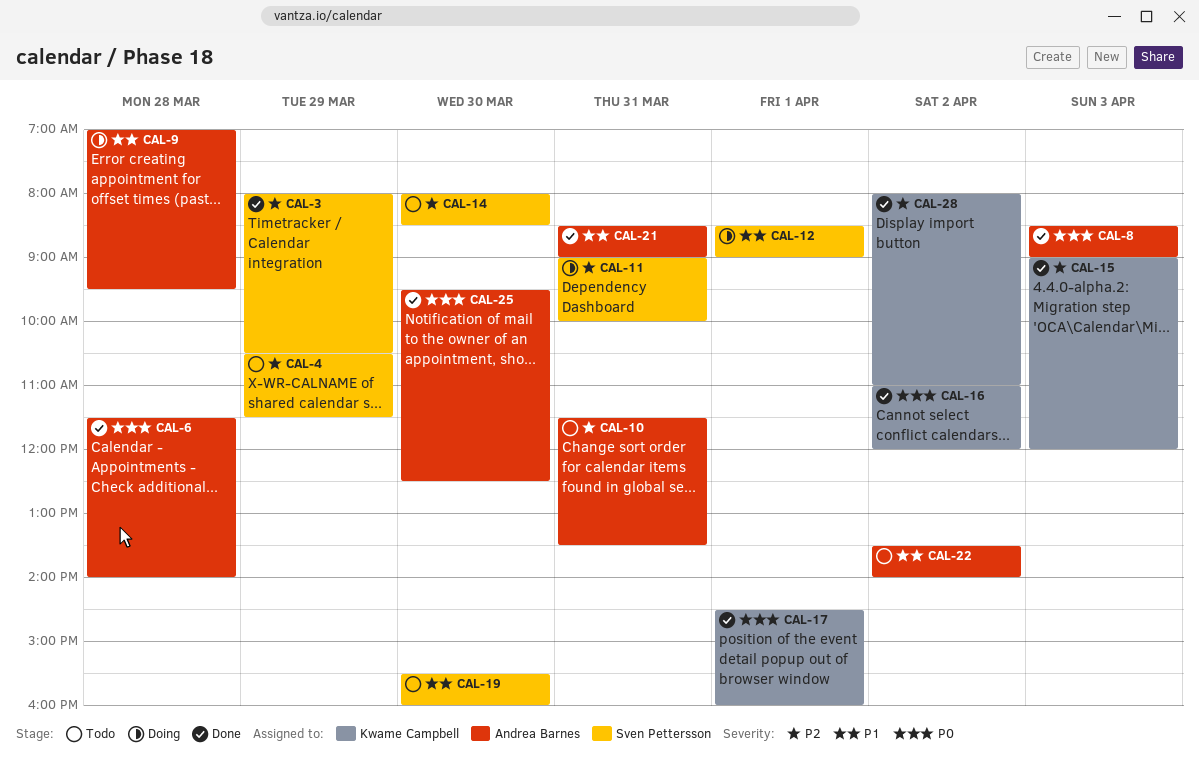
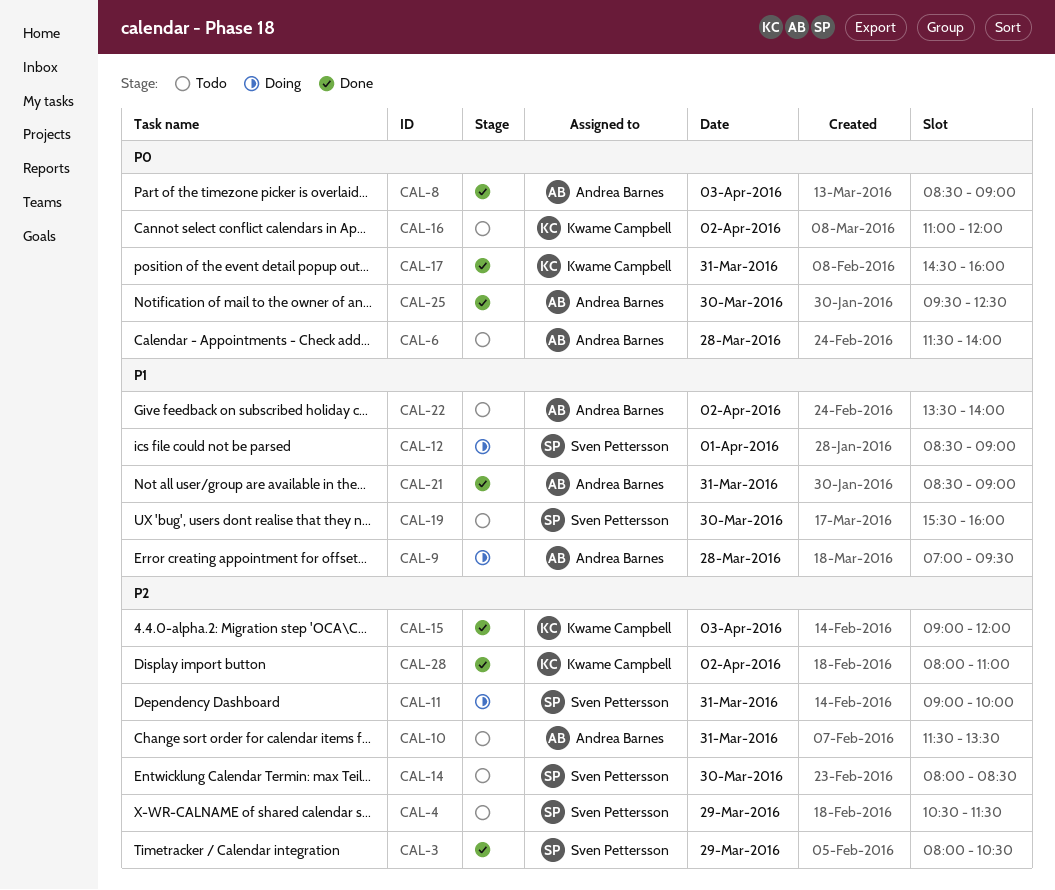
CAL-6, status: Done -> Todo
CAL-16, status: Done -> Todo
CAL-17, day: Apr 1 -> Mar 31

